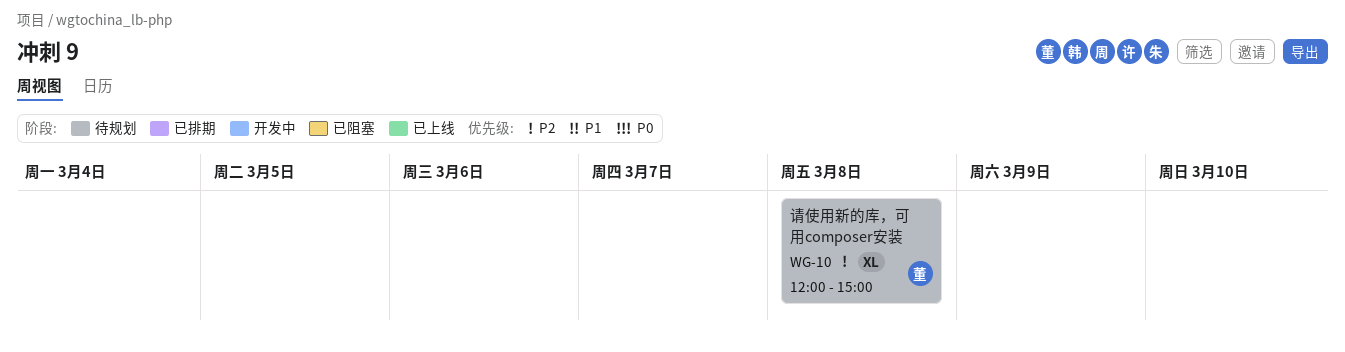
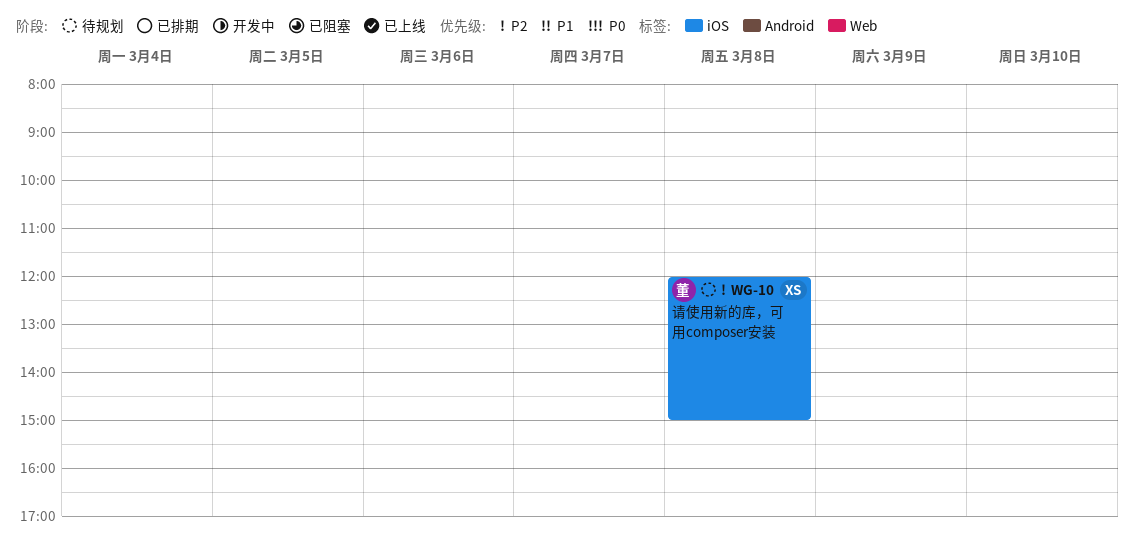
WG-10, estimate: XL -> XS

